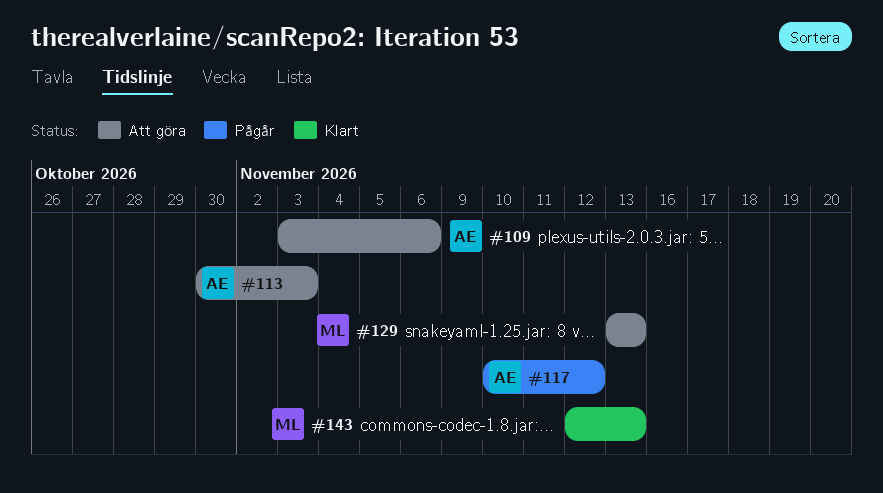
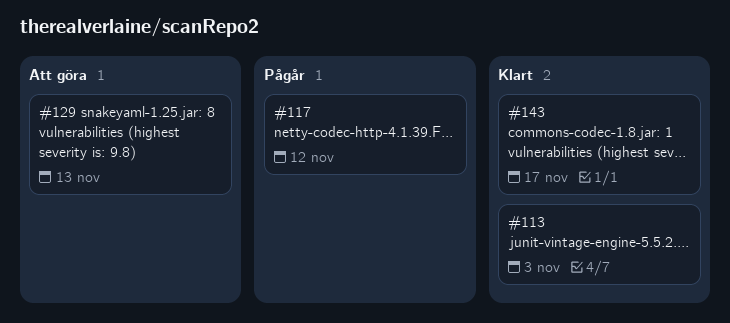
#109: present -> none
#113, status: Att göra -> Klart
#143, due: Nov 13 -> Nov 17

